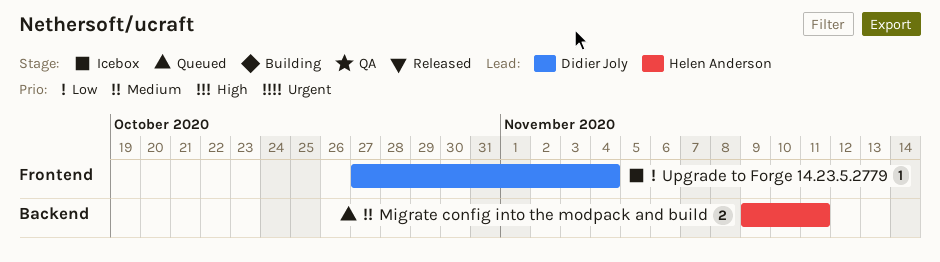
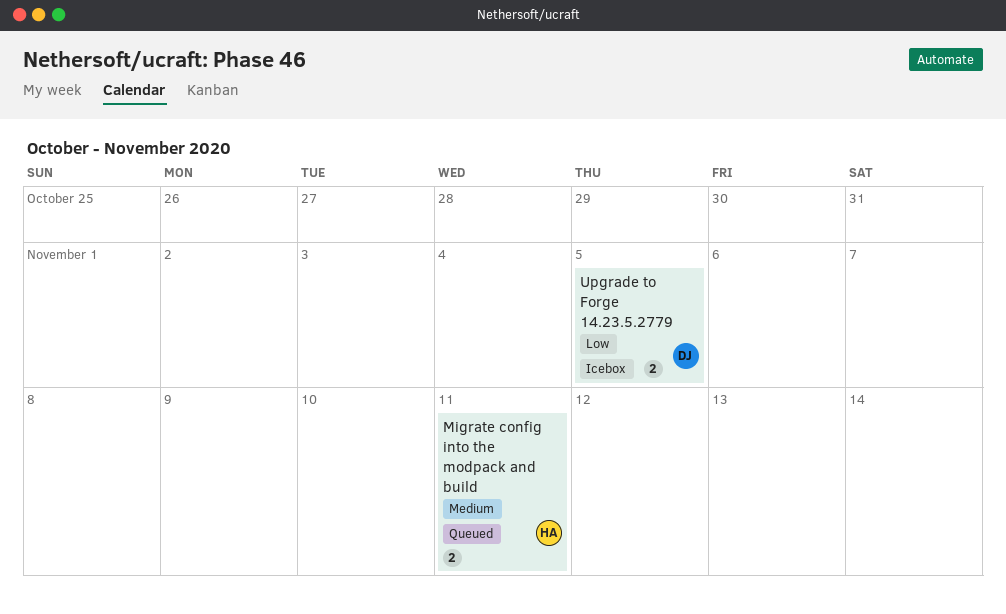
Upgrade to Forge 14.23.5.2779, estimate: 1 -> 2
Upgrade to Forge 14.23.5.2779, due: Nov 4 -> Nov 5

